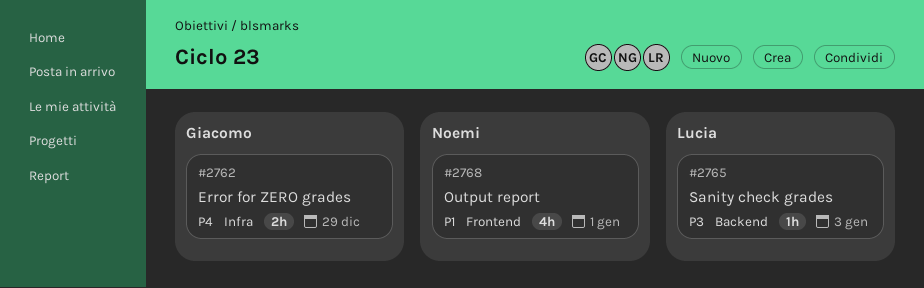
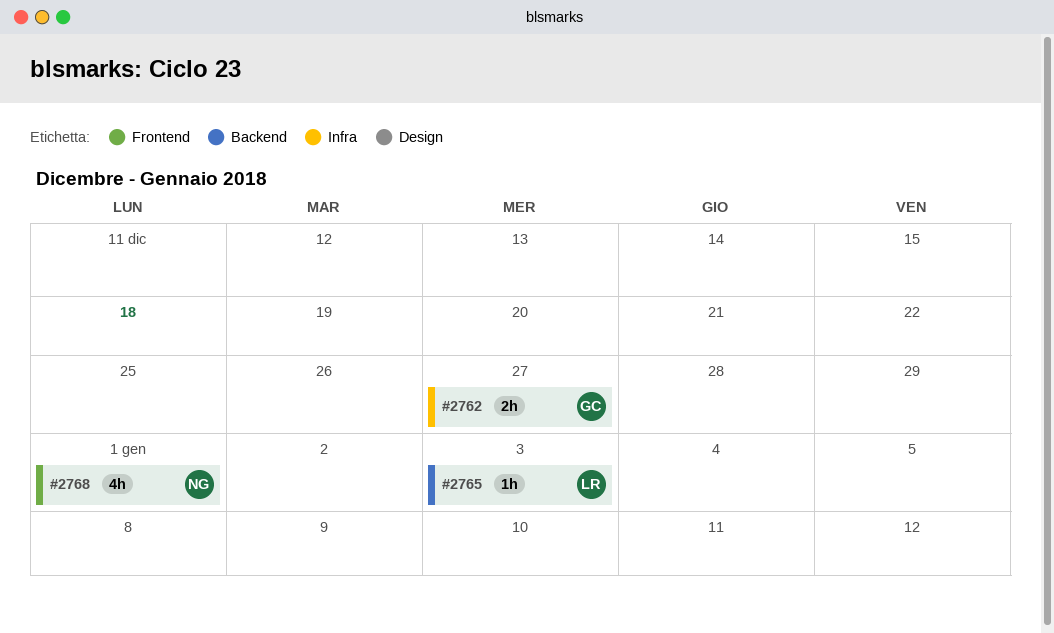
#2762, due: Dec 29 -> Dec 27

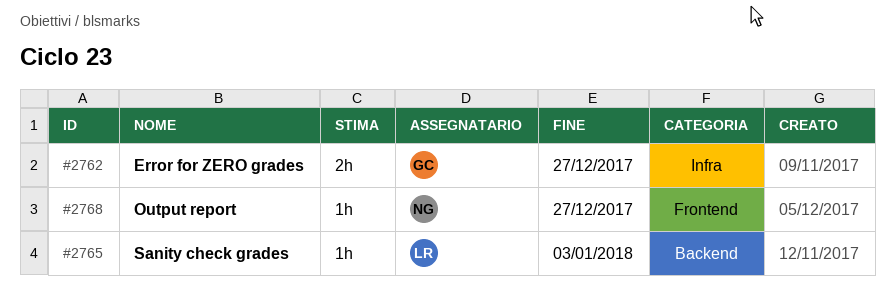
#2768, estimate: 4h -> 1h
#2768, due: Jan 1 -> Dec 27

